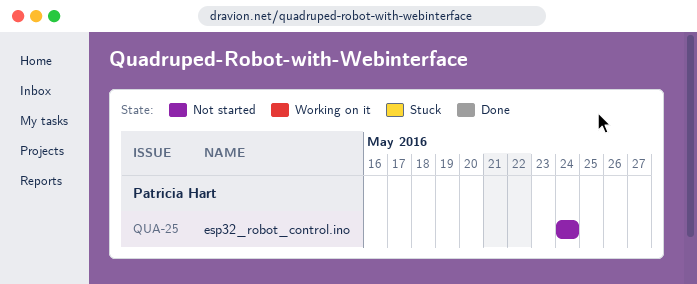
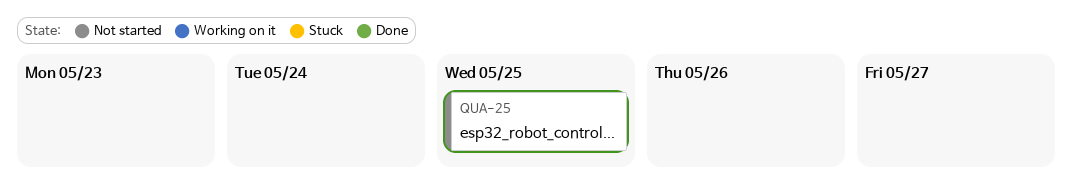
QUA-25, due: May 24 -> May 25

